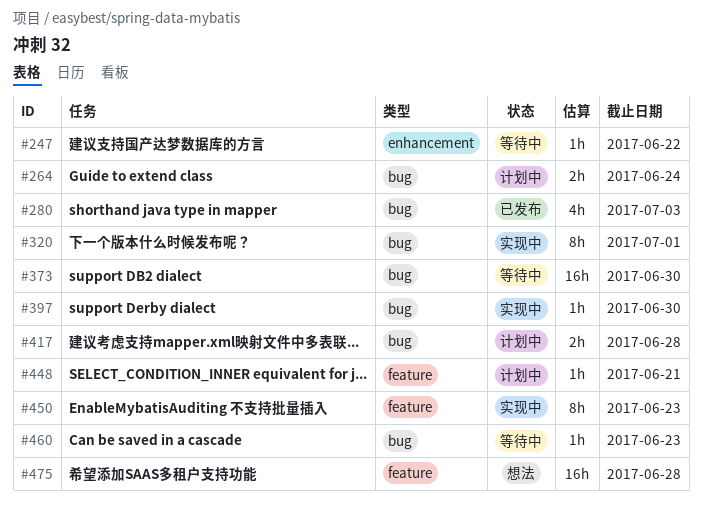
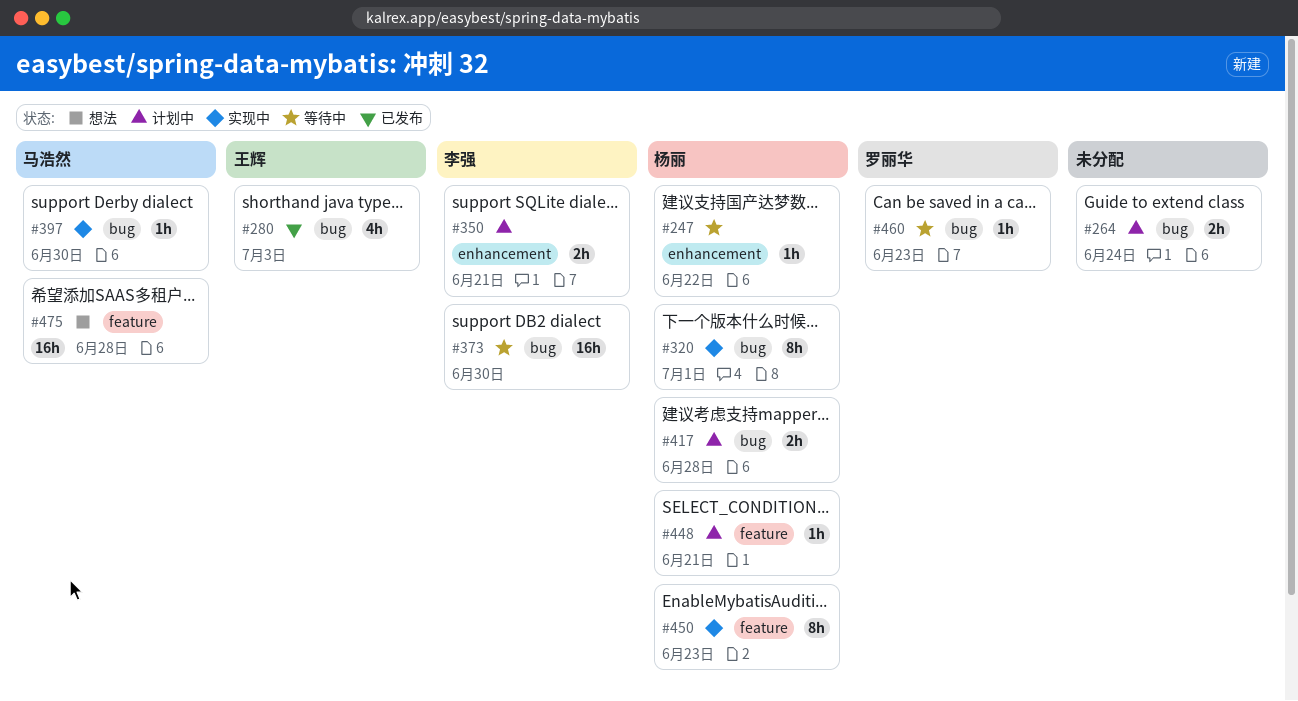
#350: none -> present

